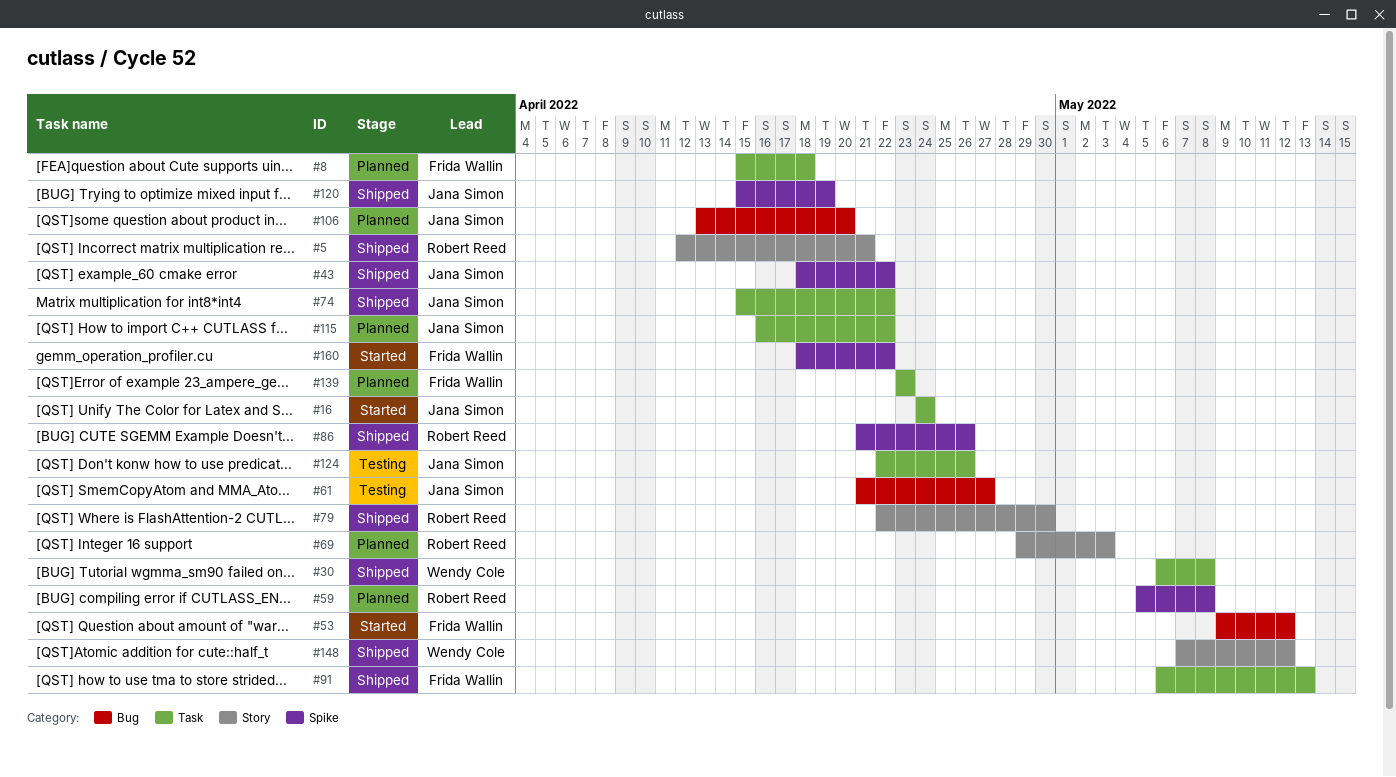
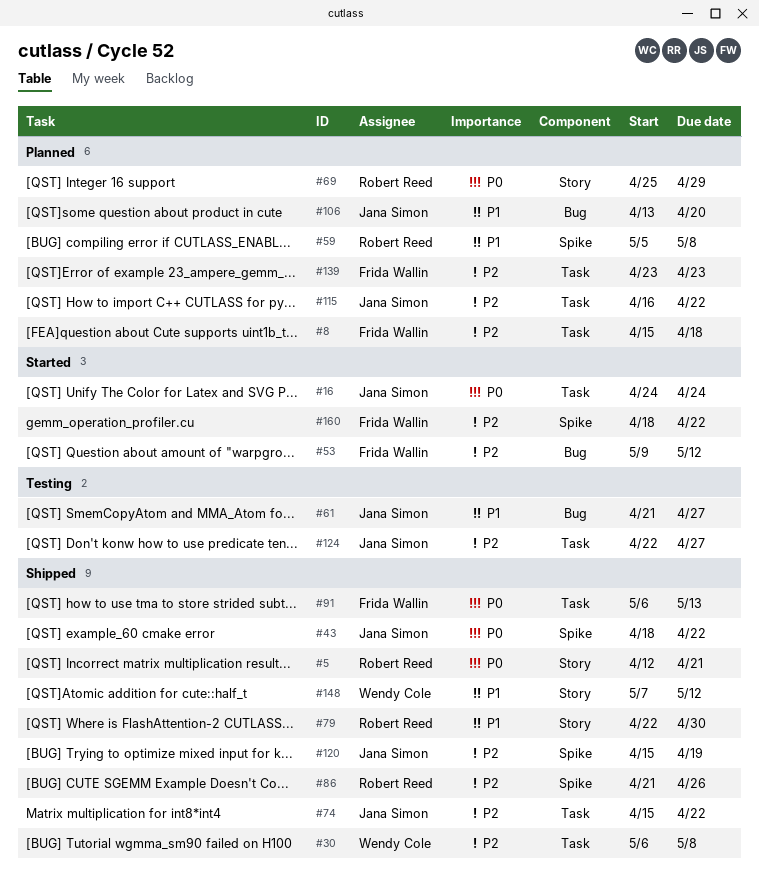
#69, start: Apr 29 -> Apr 25
#69, due: May 3 -> Apr 29
#124, due: Apr 26 -> Apr 27

